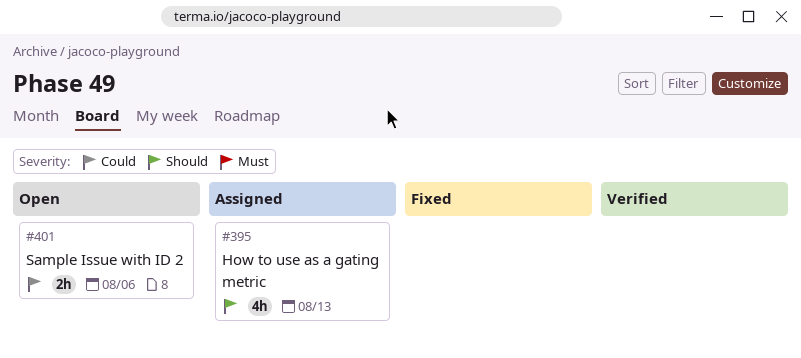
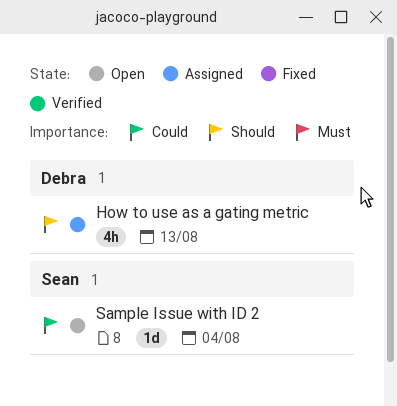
Sample Issue with ID 2, estimate: 2h -> 1d
Sample Issue with ID 2, due: Aug 6 -> Aug 4

